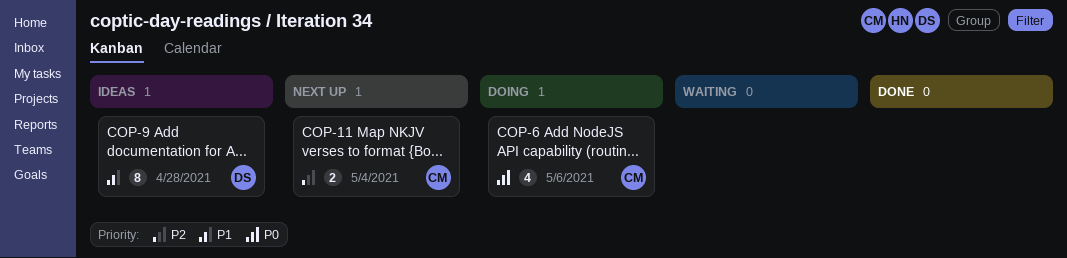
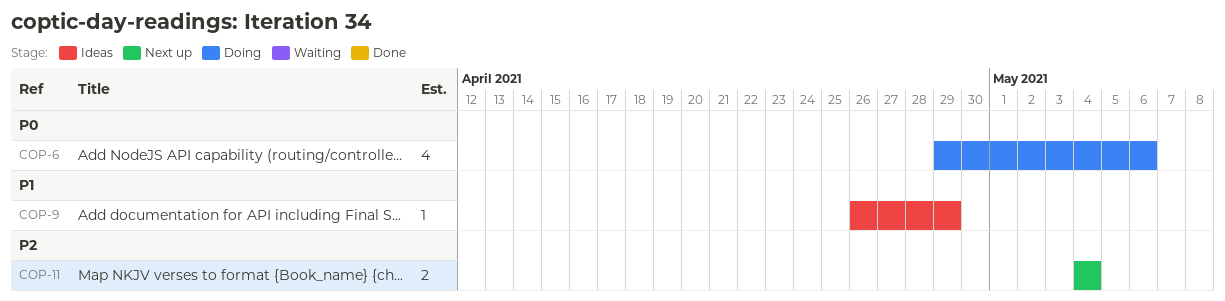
COP-9, estimate: 8 -> 1
COP-9, due: Apr 28 -> Apr 29

